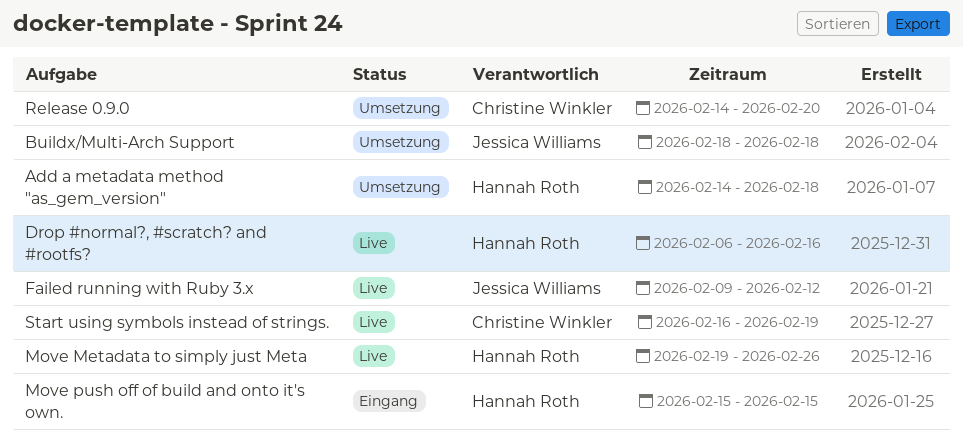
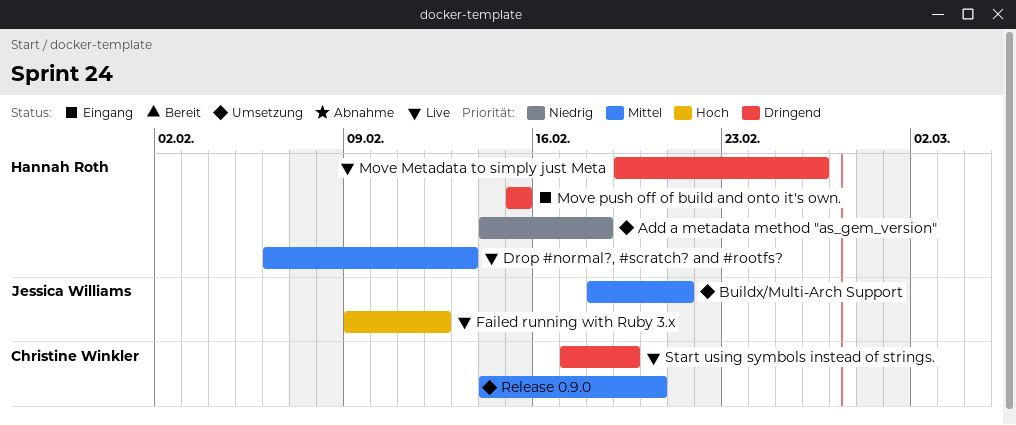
Buildx/Multi-Arch Support, due: Feb 18 -> Feb 21
Drop #normal?, #scratch? and #rootfs?, due: Feb 16 -> Feb 13
Start using symbols instead of strings., start: Feb 16 -> Feb 17

